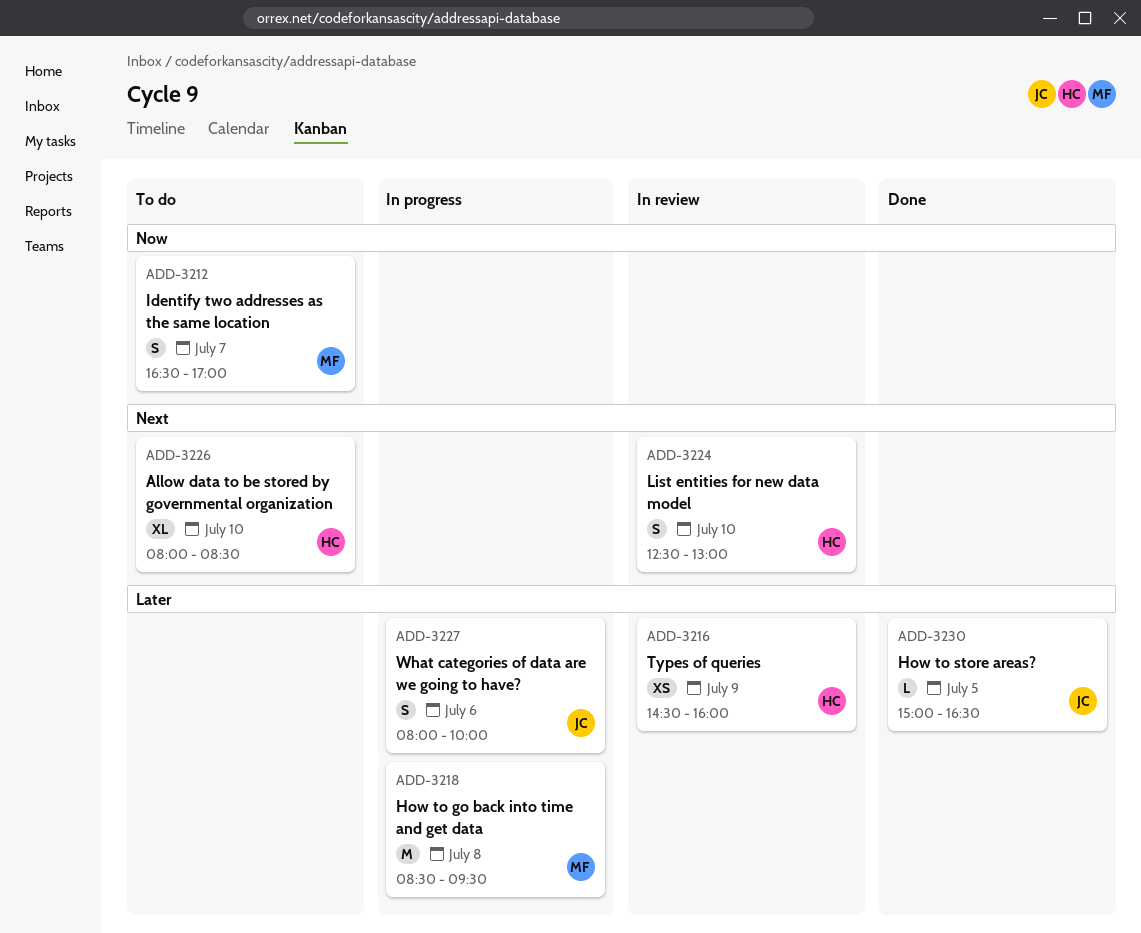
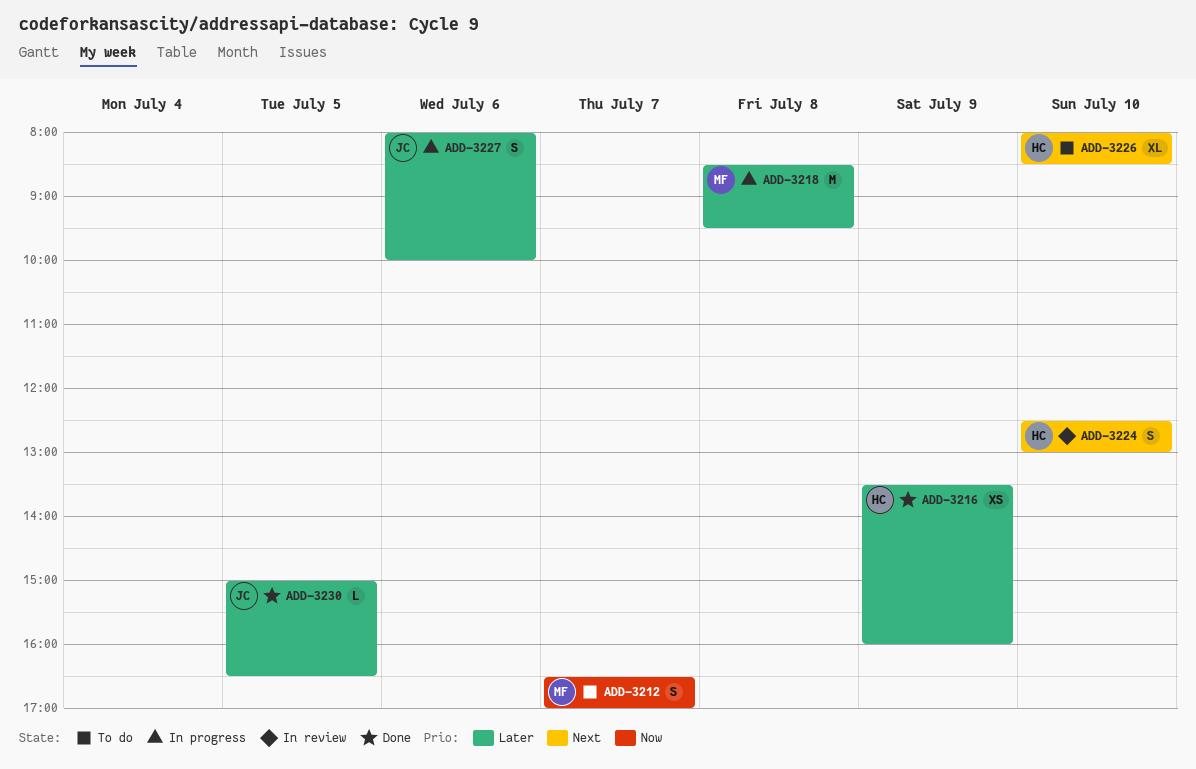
ADD-3216, status: In review -> Done
ADD-3216, begins: 14:30 -> 13:30

